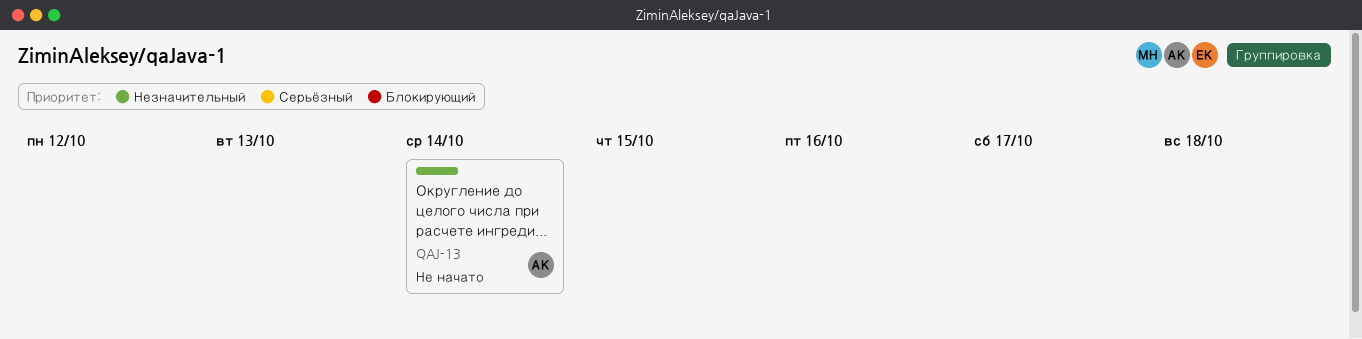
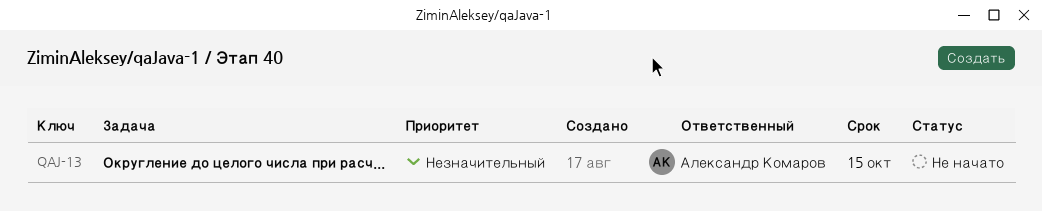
QAJ-13, due: Oct 14 -> Oct 15

